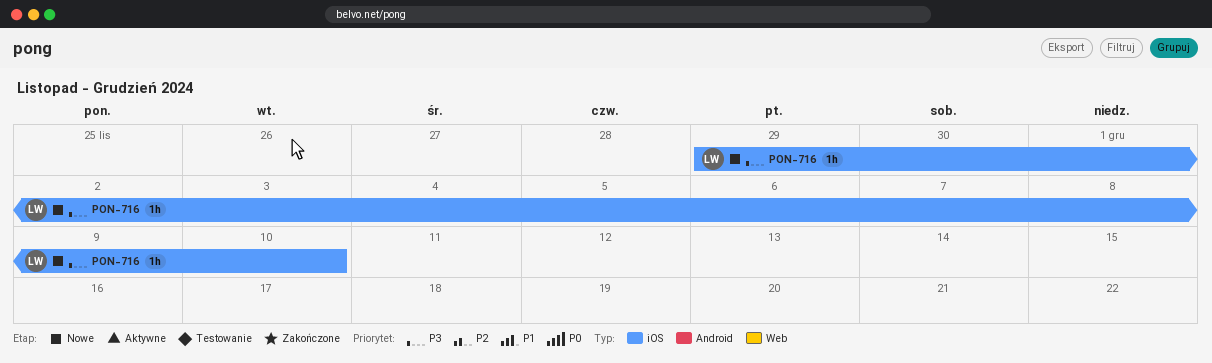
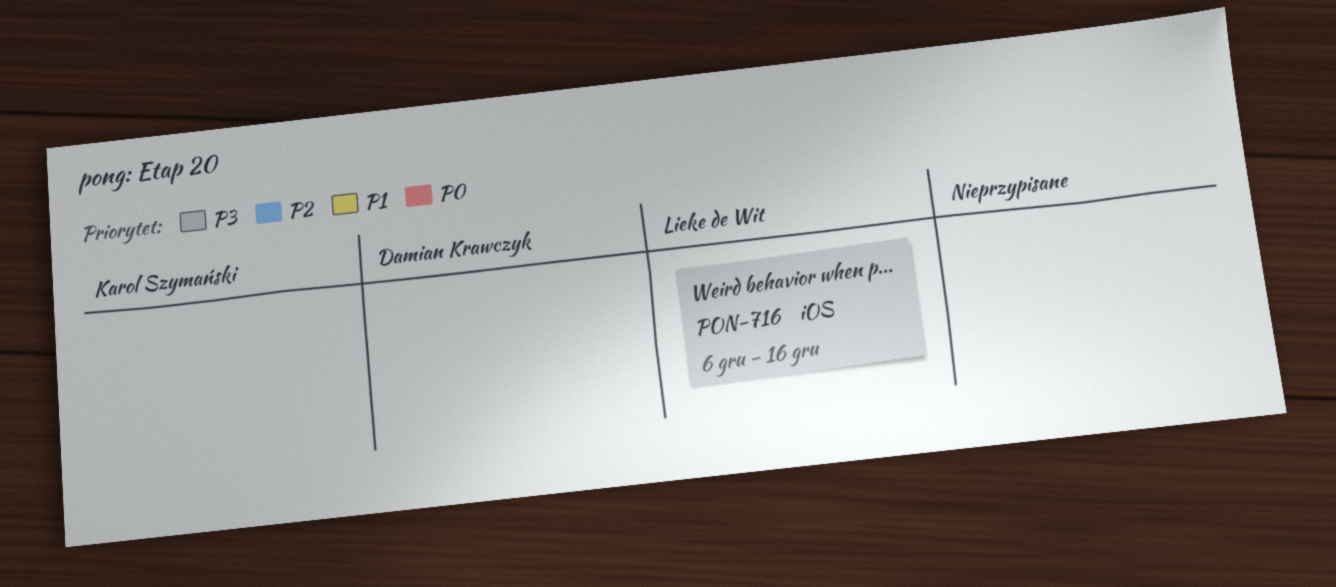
PON-716, start: Nov 29 -> Dec 6
PON-716, due: Dec 10 -> Dec 16

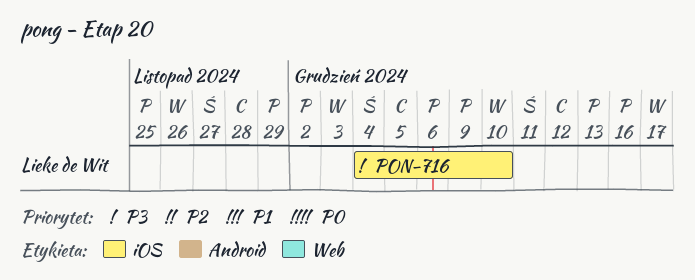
PON-716, start: Dec 6 -> Dec 4
PON-716, due: Dec 16 -> Dec 10

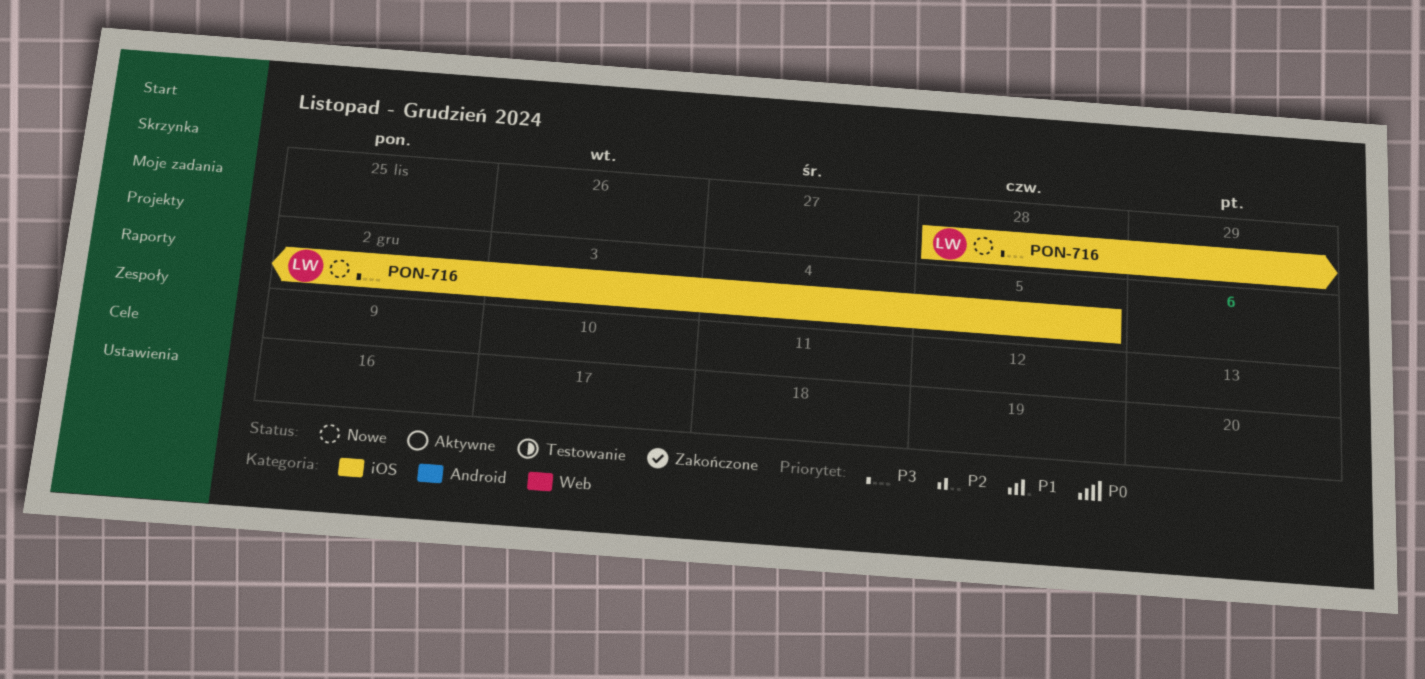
PON-716, start: Dec 4 -> Nov 28
PON-716, due: Dec 10 -> Dec 5

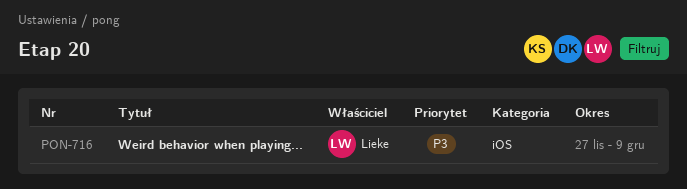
PON-716, start: Nov 28 -> Nov 27
PON-716, due: Dec 5 -> Dec 9

